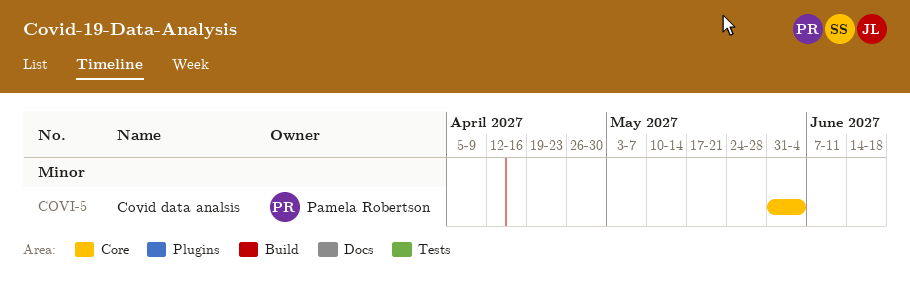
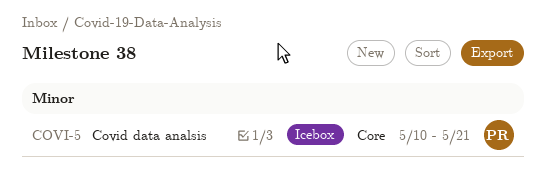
COVI-5, start: May 31 -> May 10
COVI-5, due: Jun 4 -> May 21

